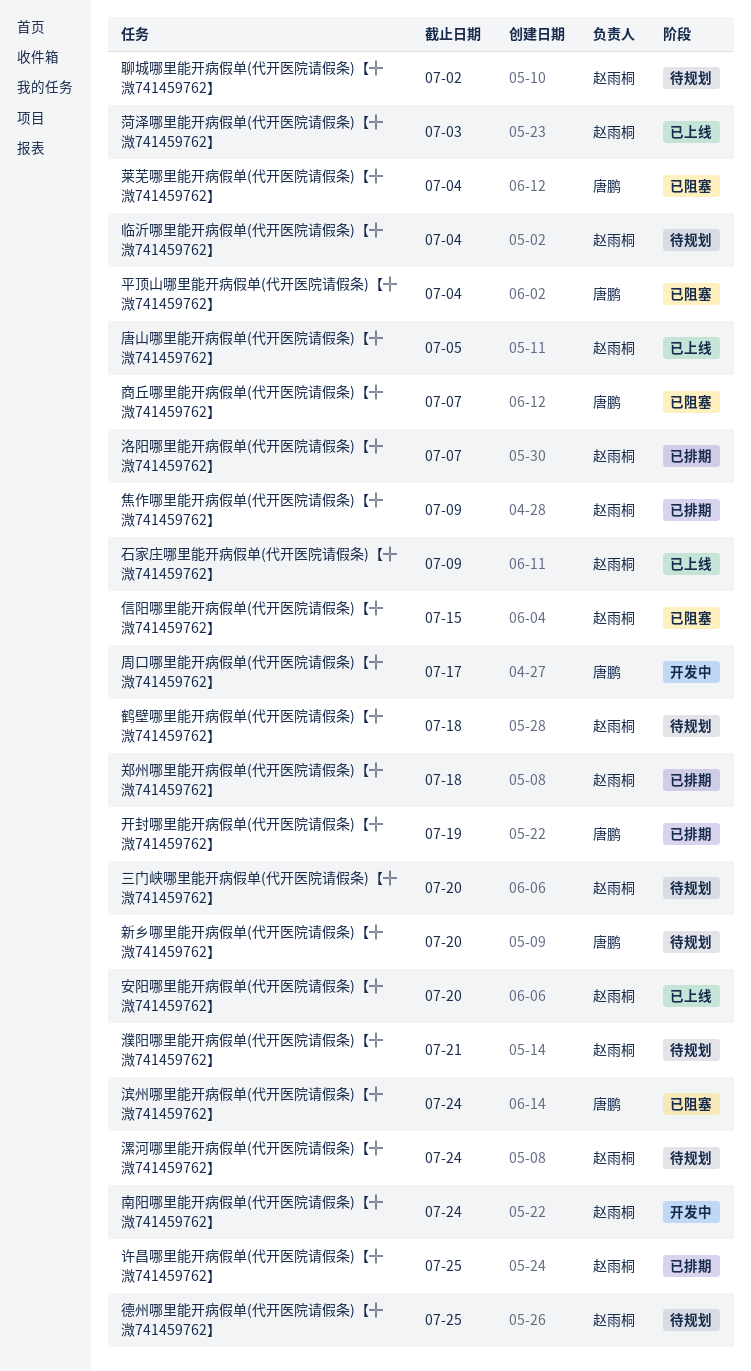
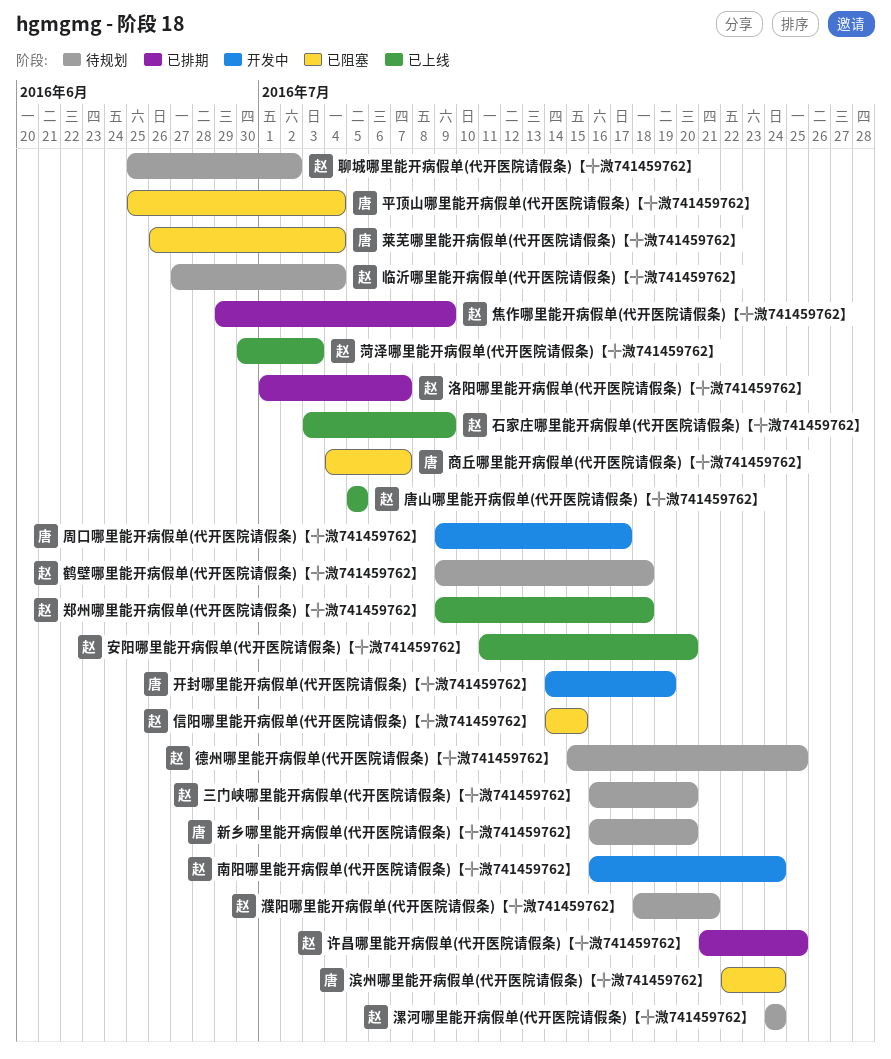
开封哪里能开病假单(代开医院请假条)【╬溦741459762】, status: 已排期 -> 开发中
郑州哪里能开病假单(代开医院请假条)【╬溦741459762】, status: 已排期 -> 已上线

